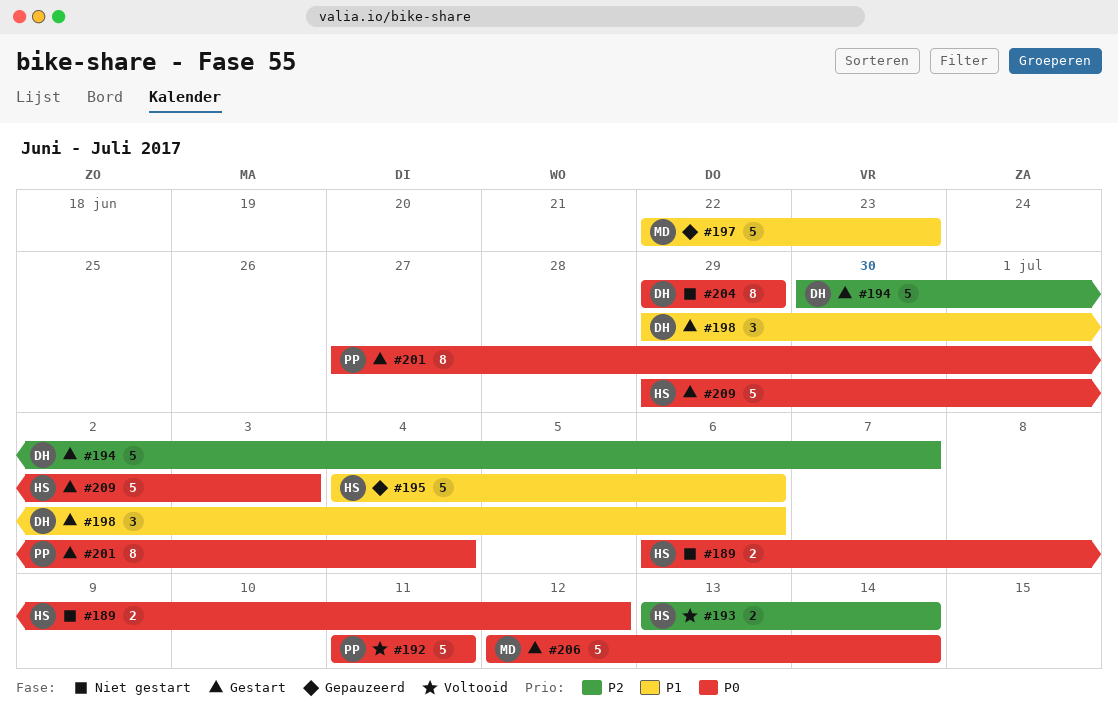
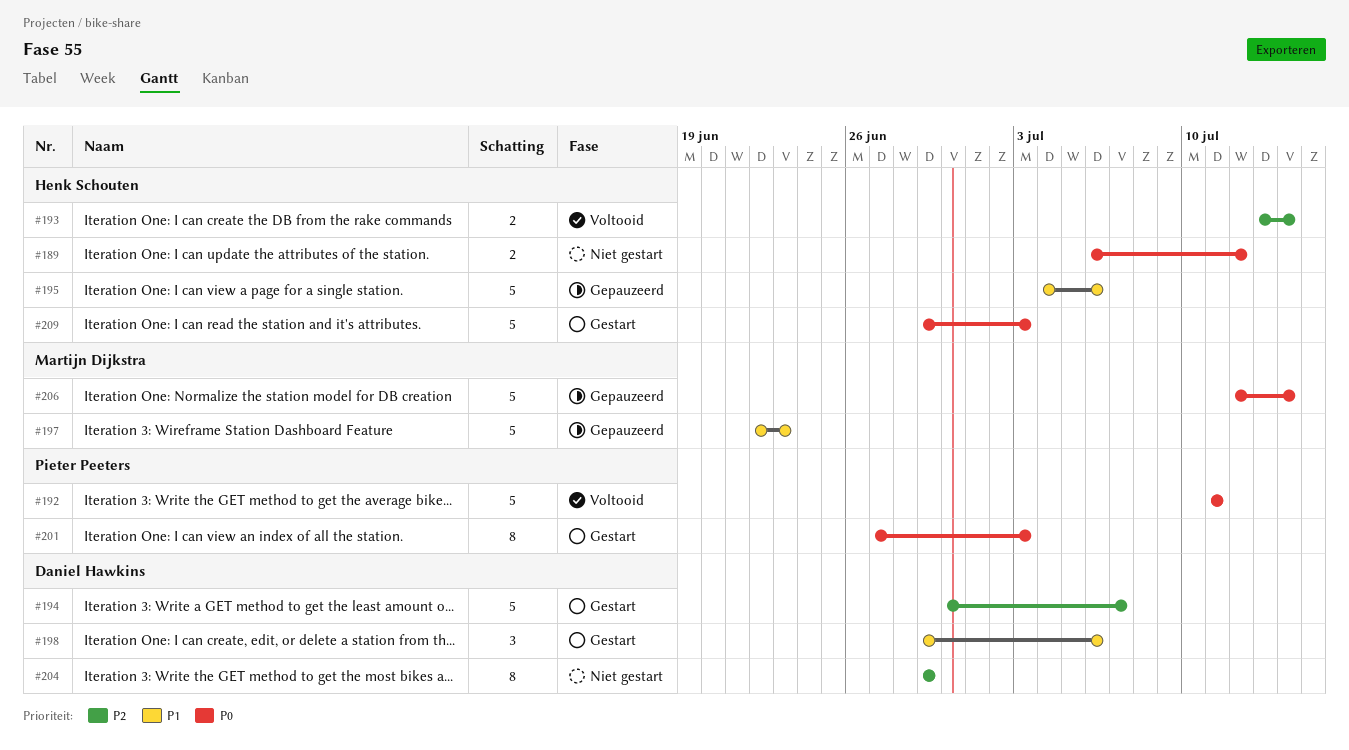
#201, due: Jul 4 -> Jul 3
#204, priority: P0 -> P2
#206, status: Gestart -> Gepauzeerd

